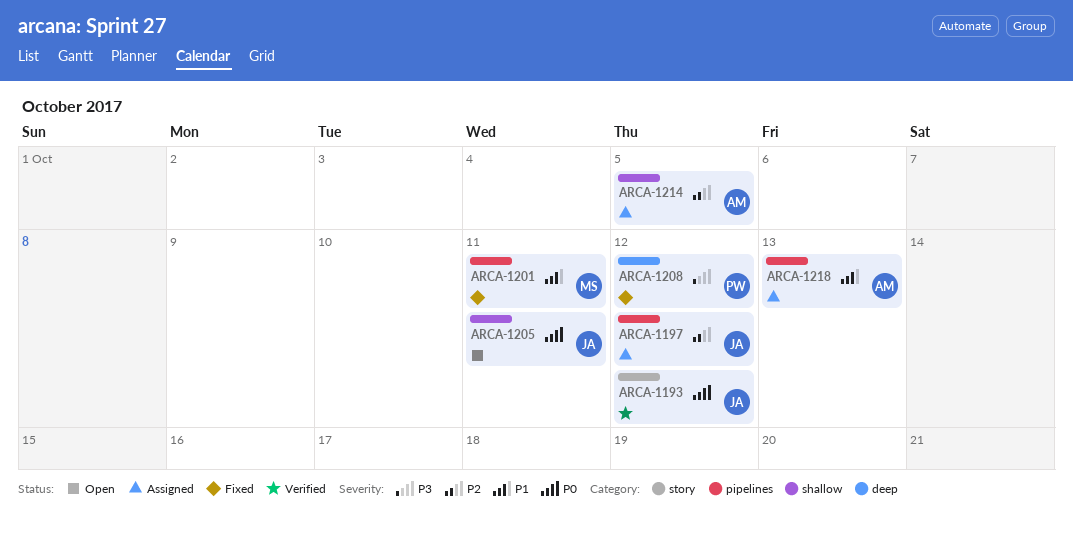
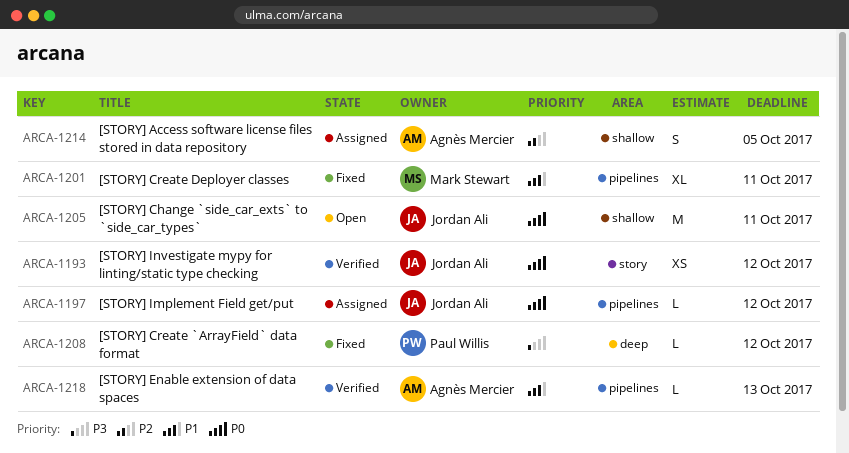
ARCA-1197, priority: P2 -> P0
ARCA-1218, status: Assigned -> Verified

